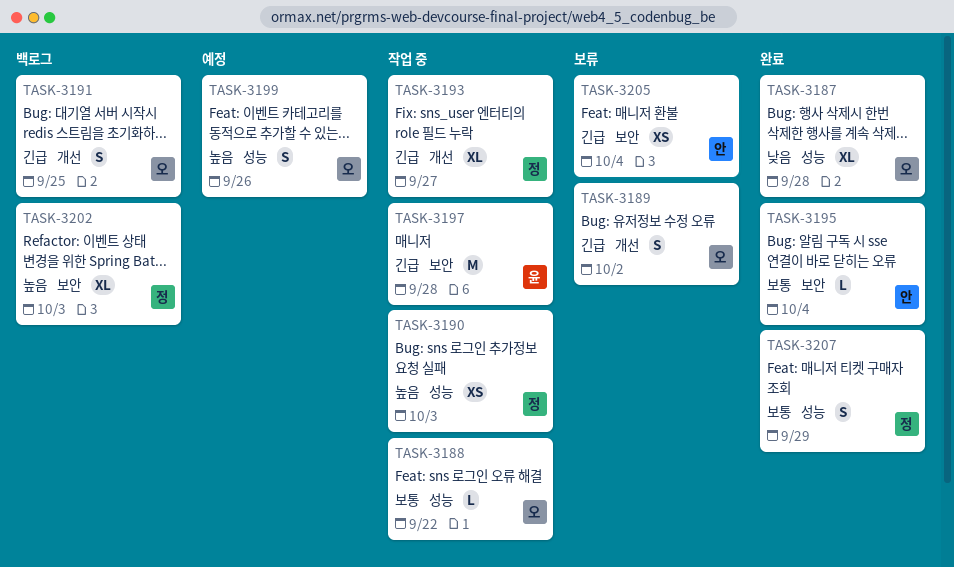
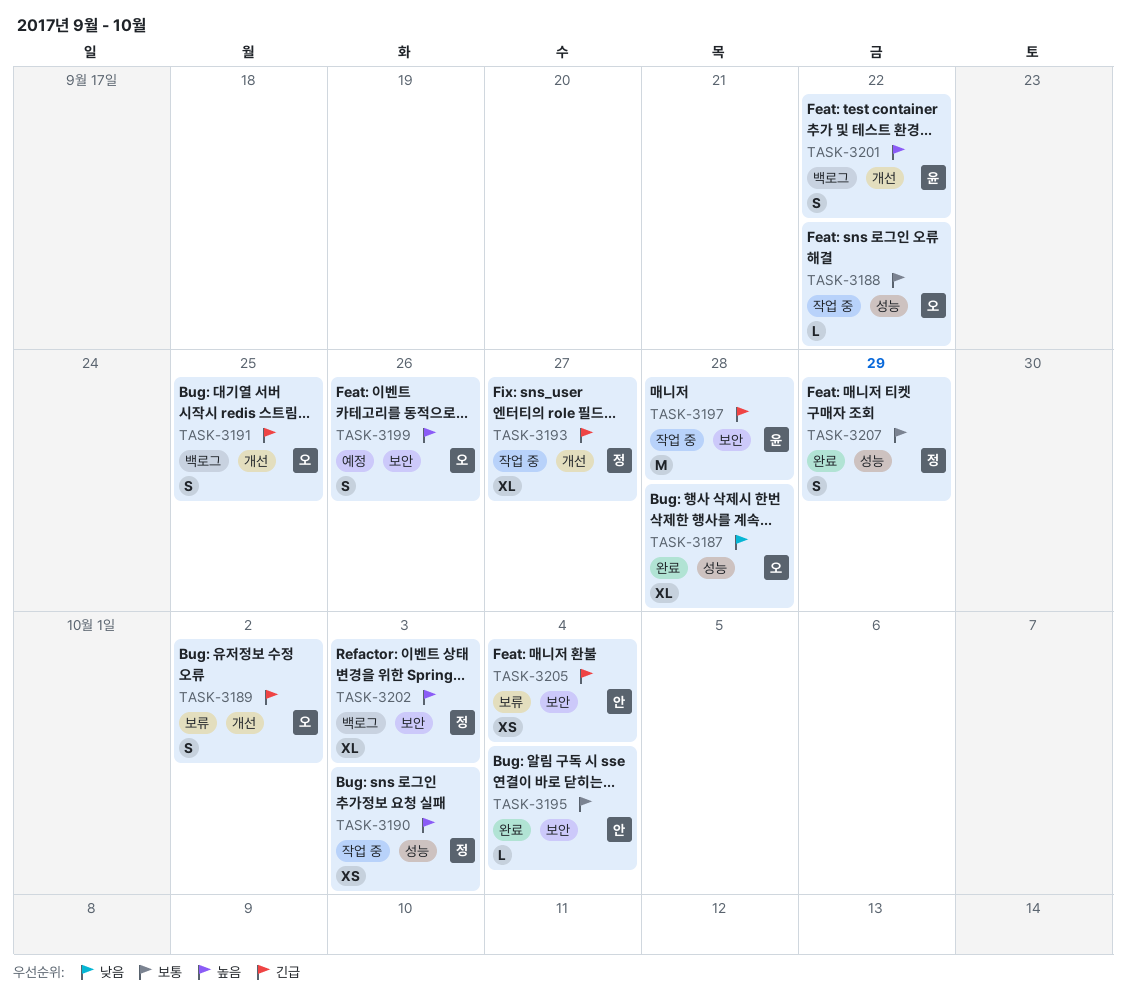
TASK-3199, label: 성능 -> 보안
TASK-3201: none -> present

